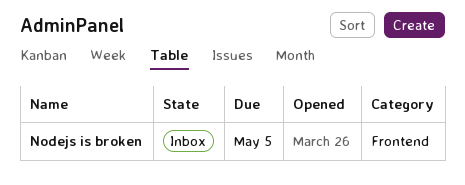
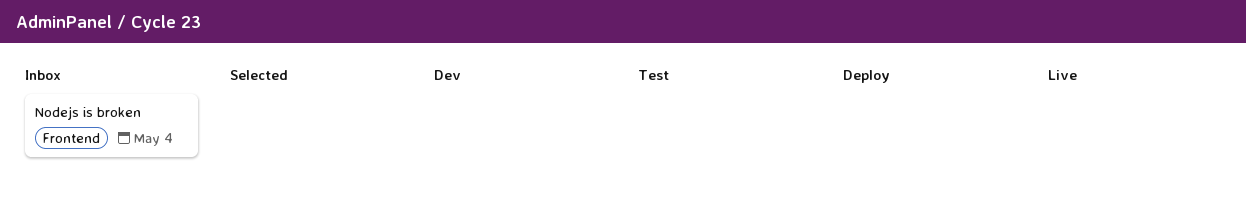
Nodejs is broken, due: May 5 -> May 4

